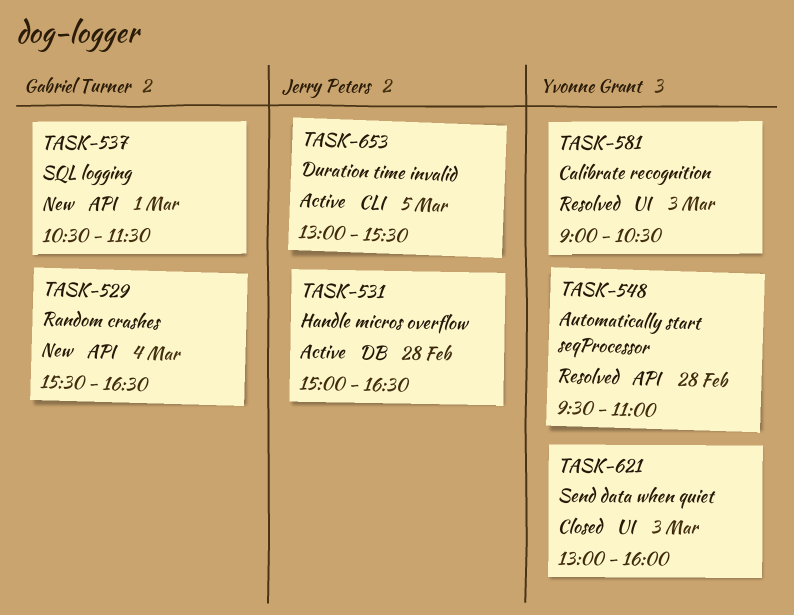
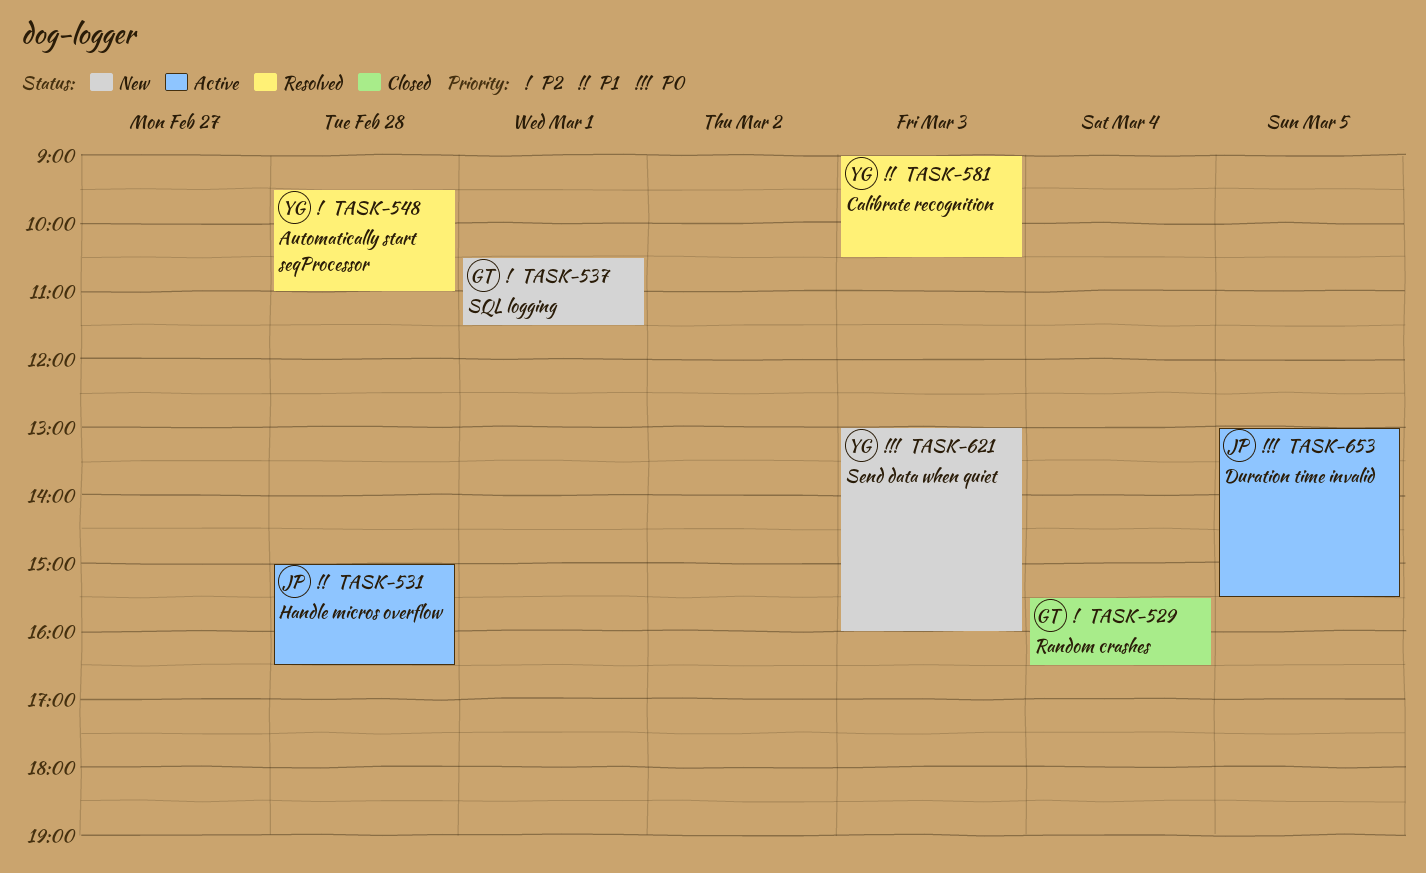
TASK-529, status: New -> Closed
TASK-621, status: Closed -> New

